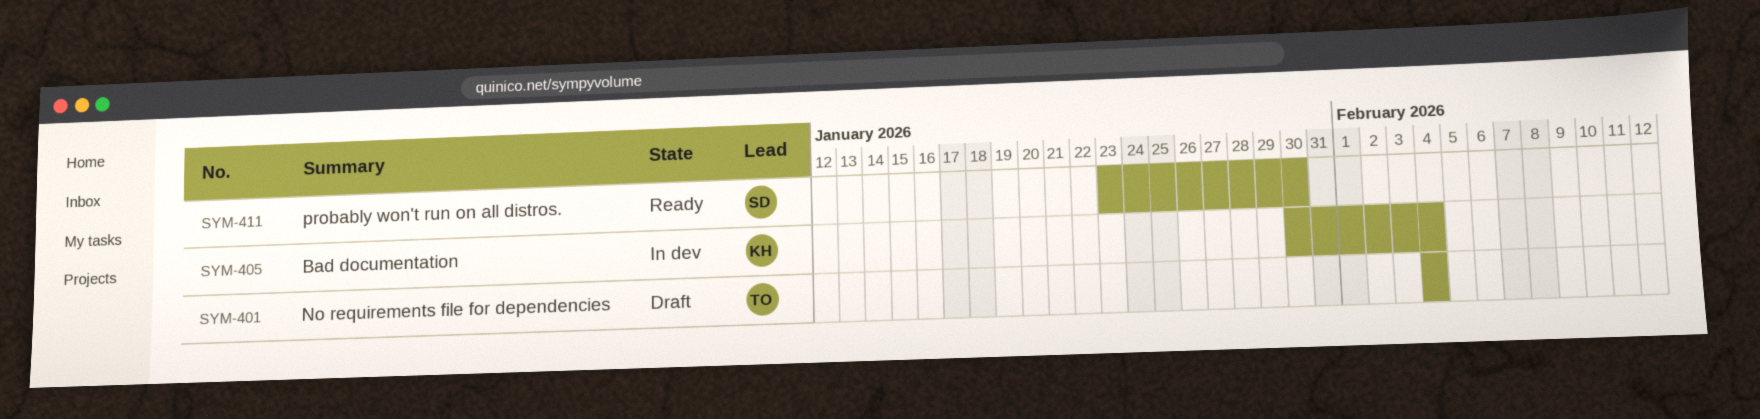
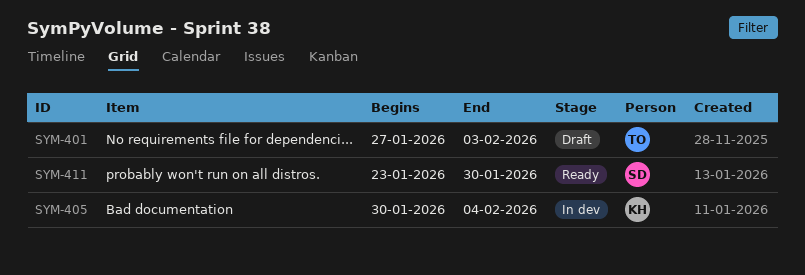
SYM-401, start: Feb 4 -> Jan 27
SYM-401, due: Feb 4 -> Feb 3

